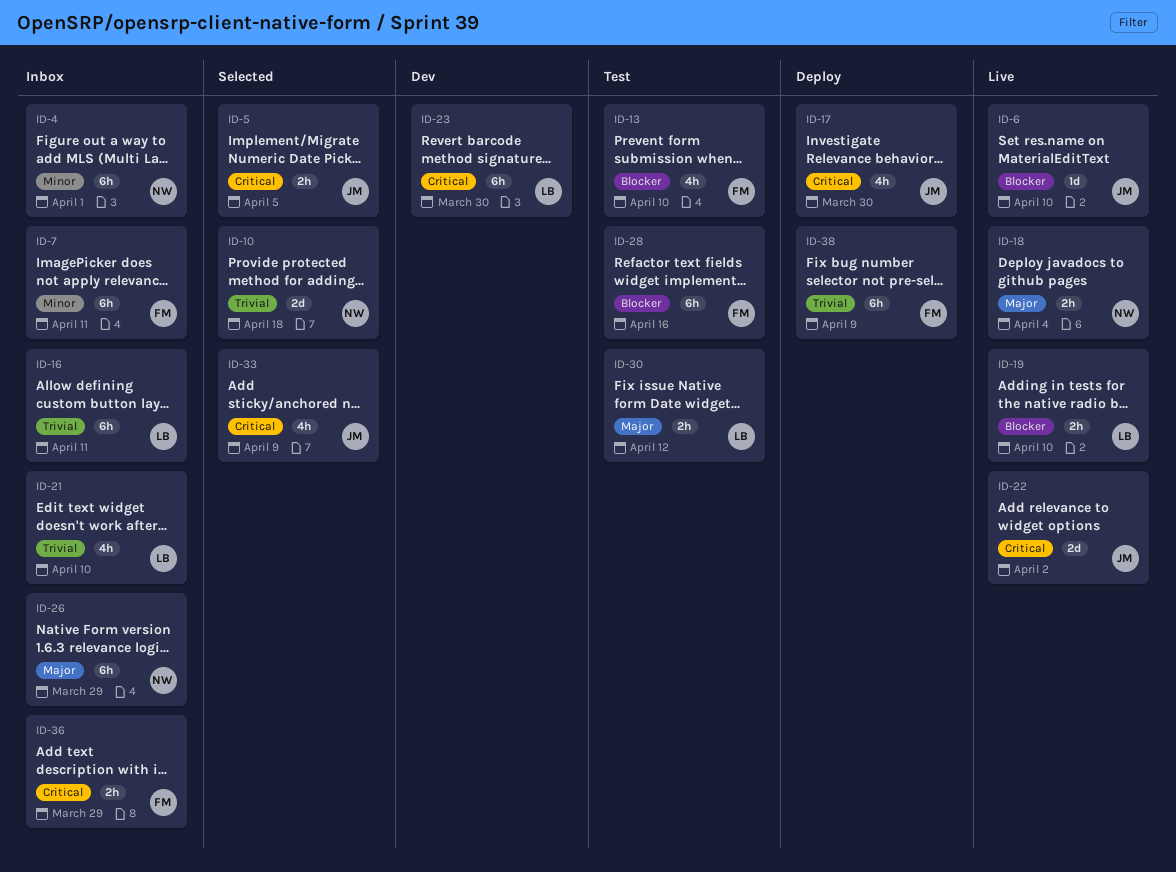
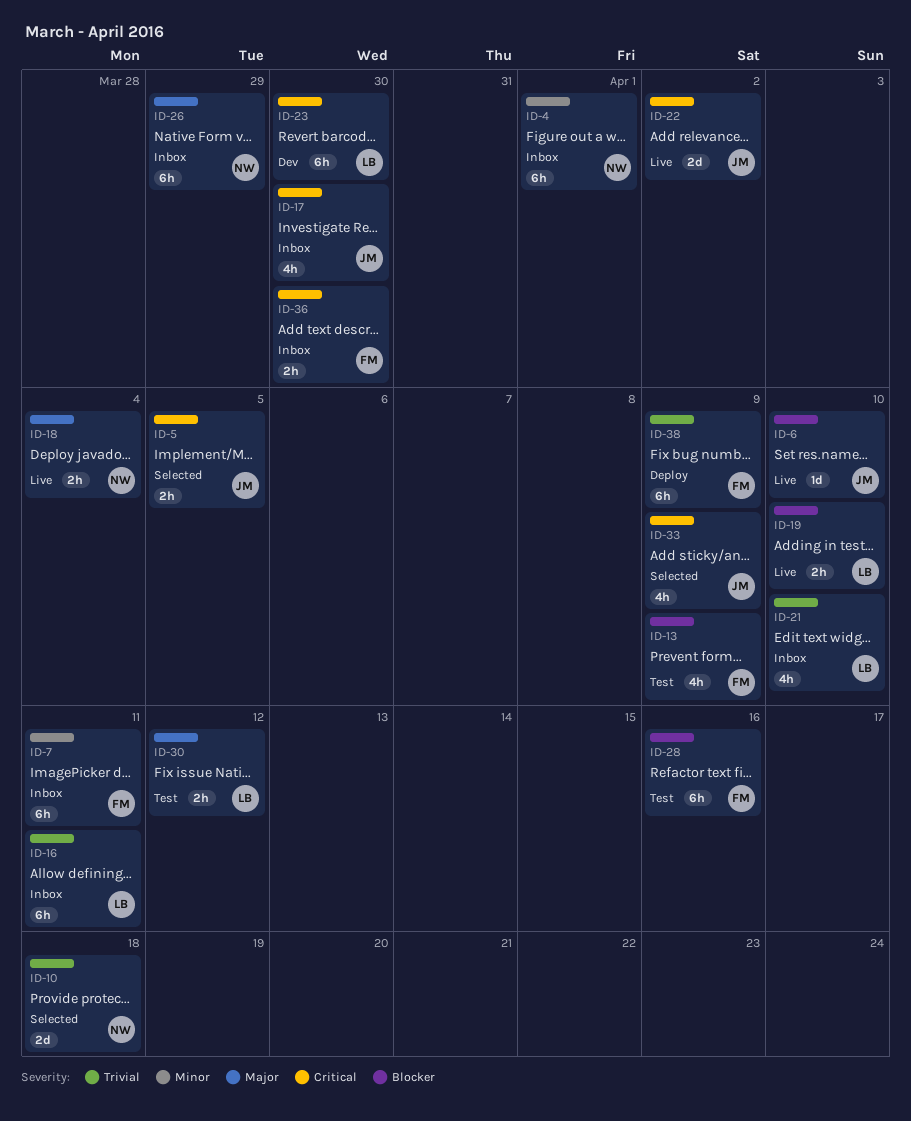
ID-13, due: Apr 10 -> Apr 9
ID-17, status: Deploy -> Inbox
ID-36, due: Mar 29 -> Mar 30

